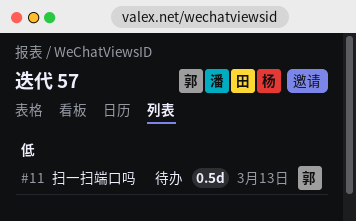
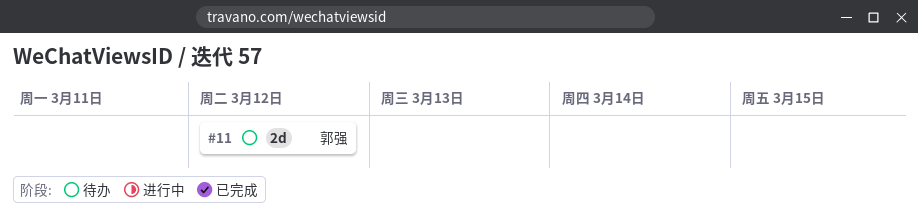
#11, estimate: 0.5d -> 2d
#11, due: Mar 13 -> Mar 12

